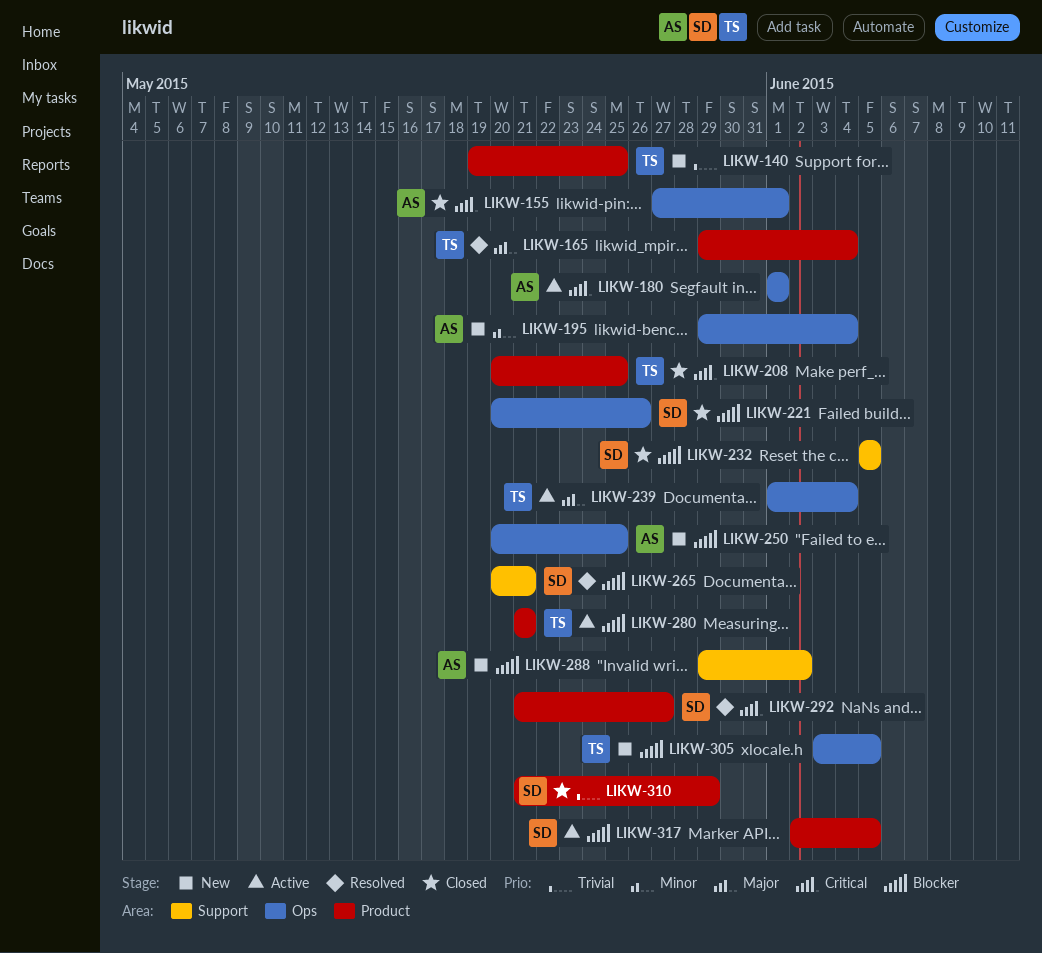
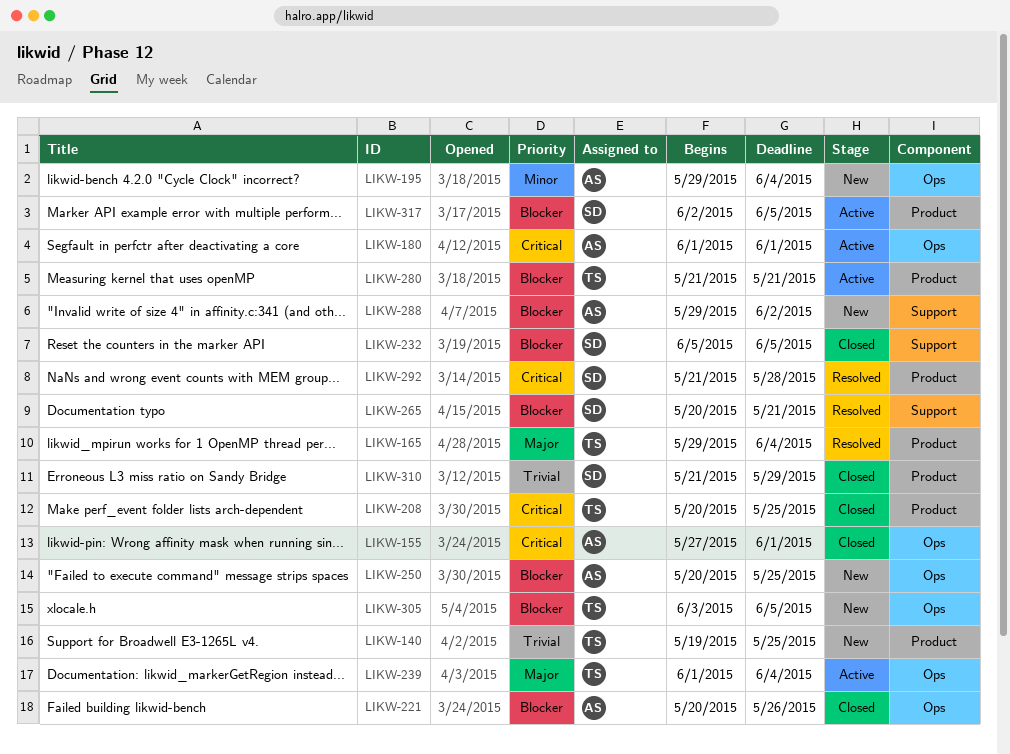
LIKW-221, owner: SD -> AS
LIKW-292, due: May 27 -> May 28

